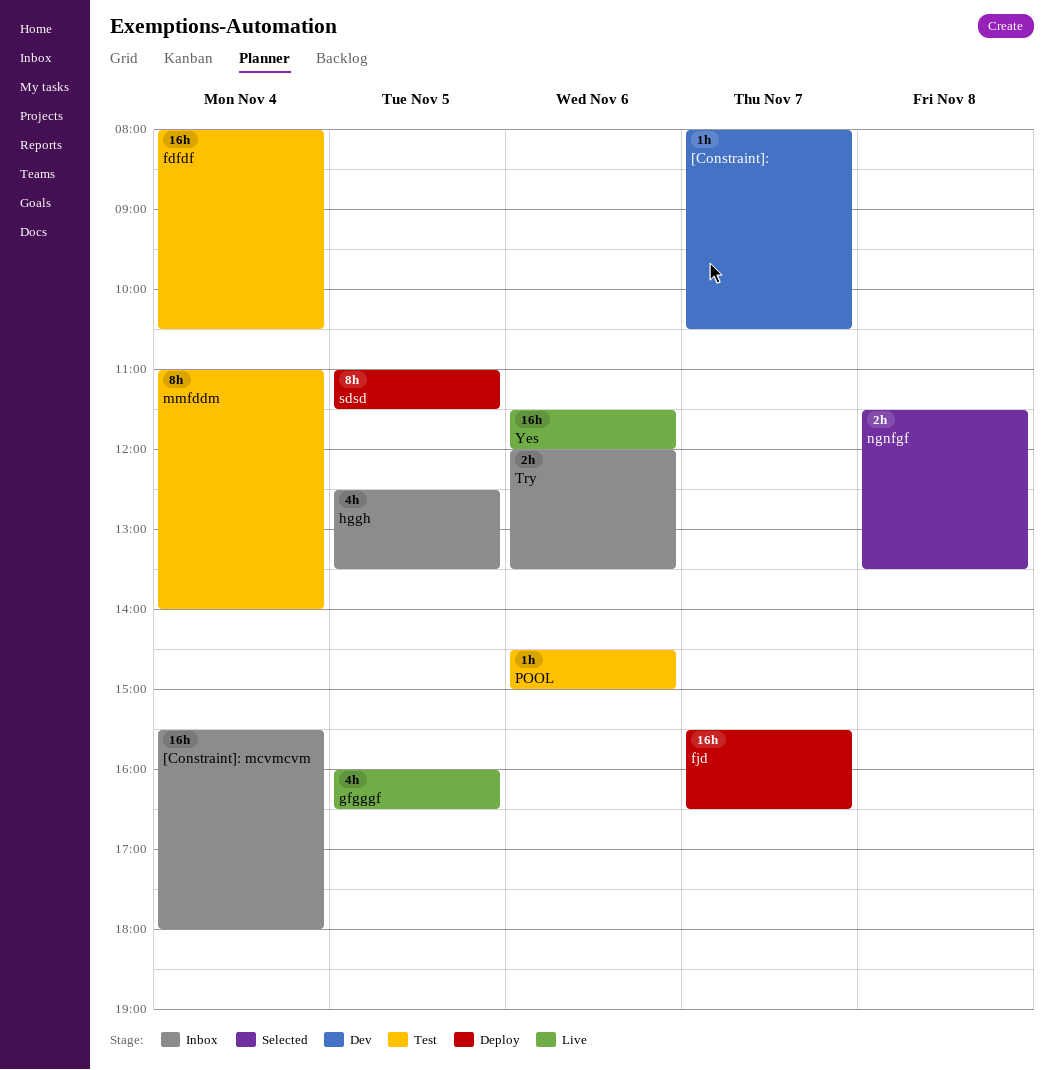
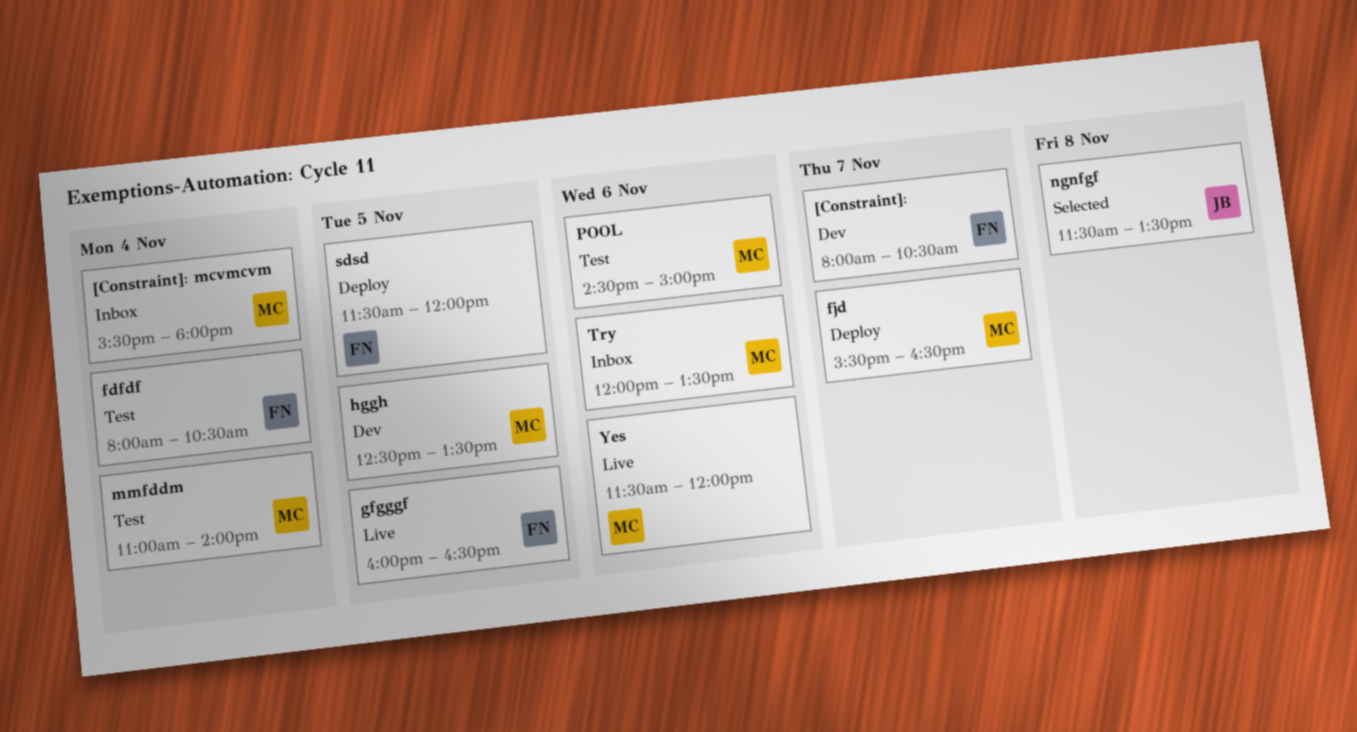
hggh, status: Inbox -> Dev
sdsd, begins: 11:00 -> 11:30
sdsd, ends: 11:30 -> 12:00

